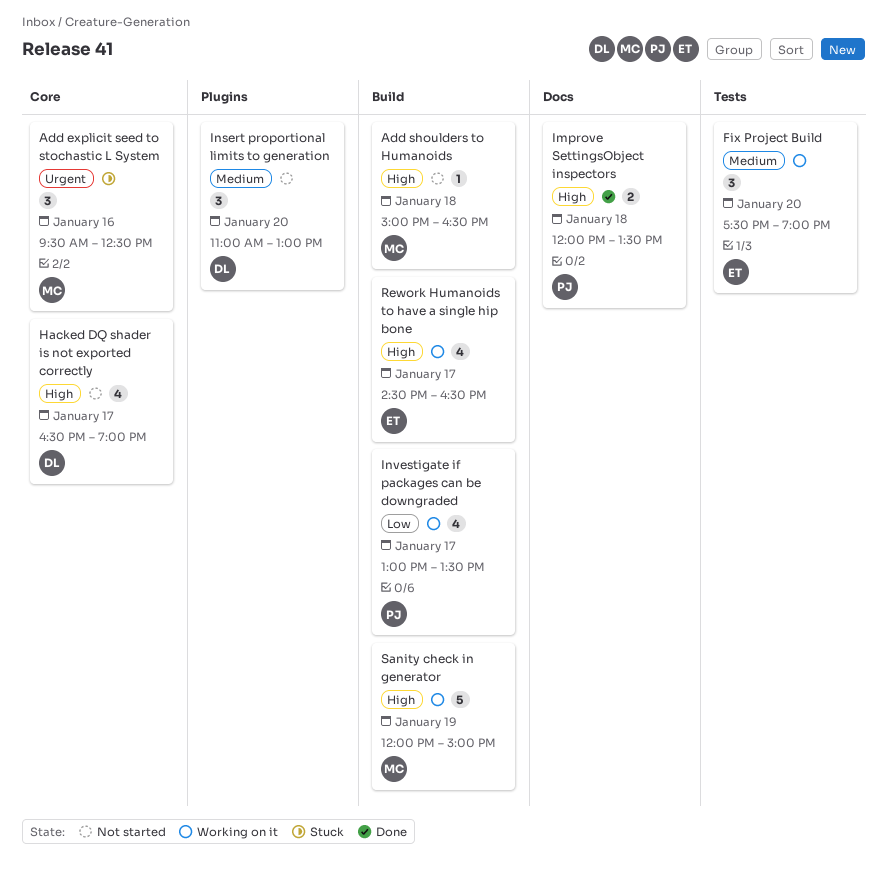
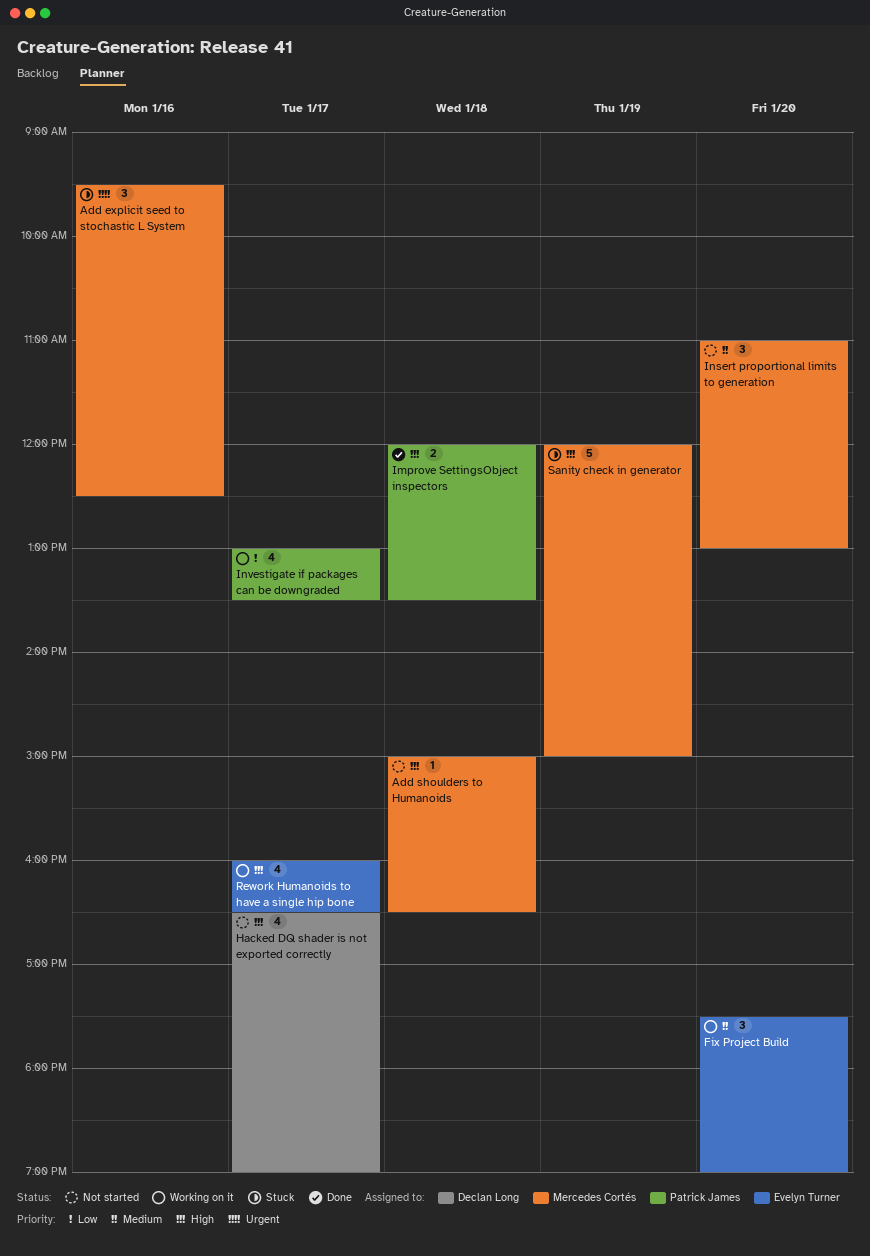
Insert proportional limits to generation, owner: Declan Long -> Mercedes Cortés
Rework Humanoids to have a single hip bone, begins: 14:30 -> 16:00
Sanity check in generator, status: Working on it -> Stuck

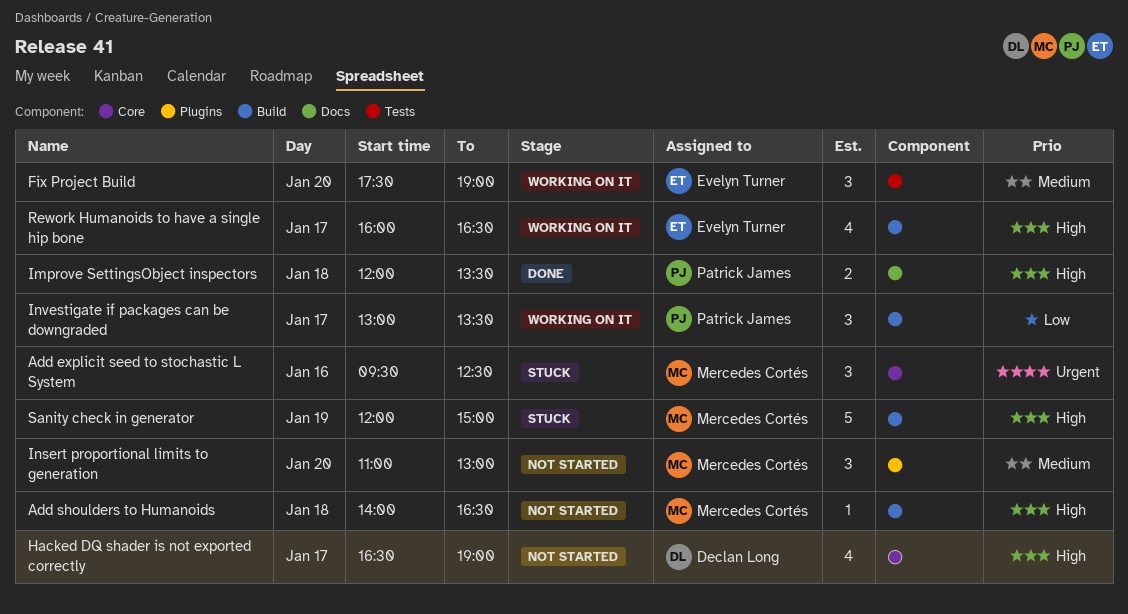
Add shoulders to Humanoids, begins: 15:00 -> 14:00
Investigate if packages can be downgraded, estimate: 4 -> 3

